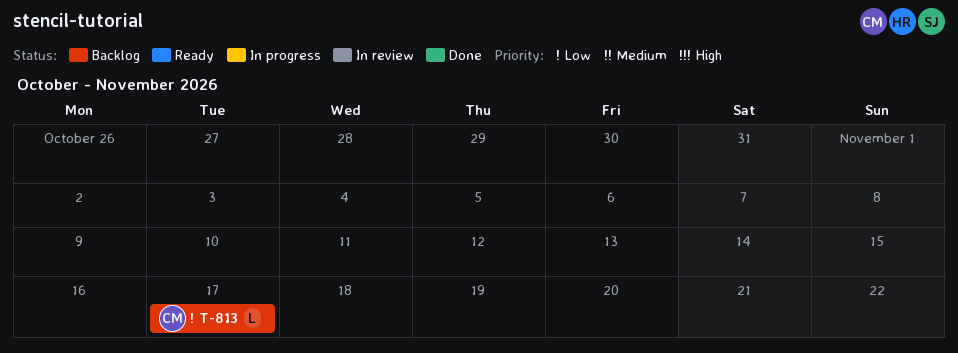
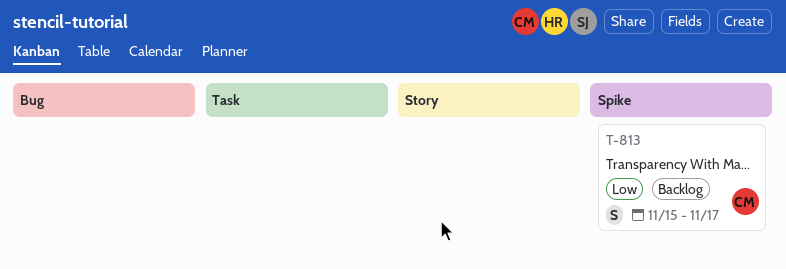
T-813, estimate: L -> S
T-813, start: Nov 17 -> Nov 15

